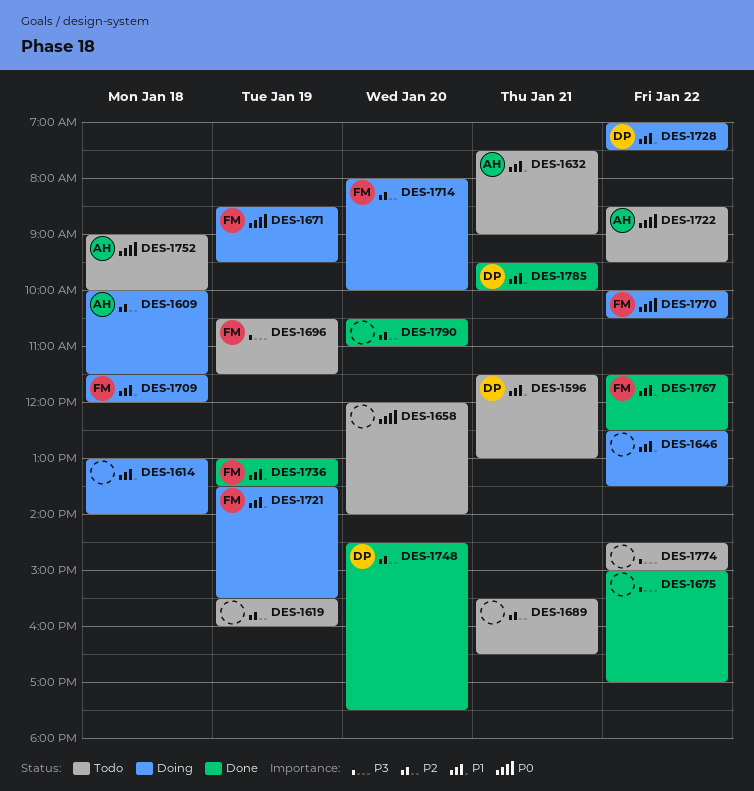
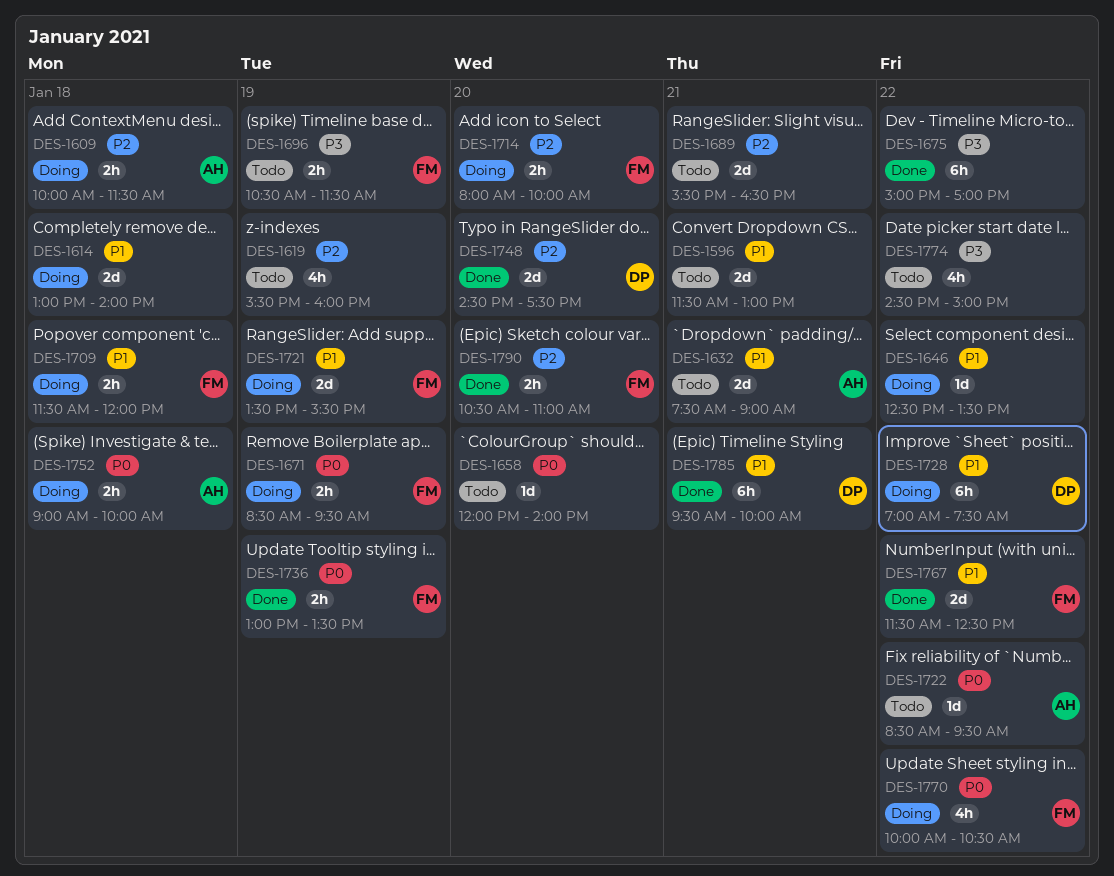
DES-1596, owner: DP -> none
DES-1736, priority: P1 -> P0
DES-1752, status: Todo -> Doing
DES-1790, owner: none -> FM

